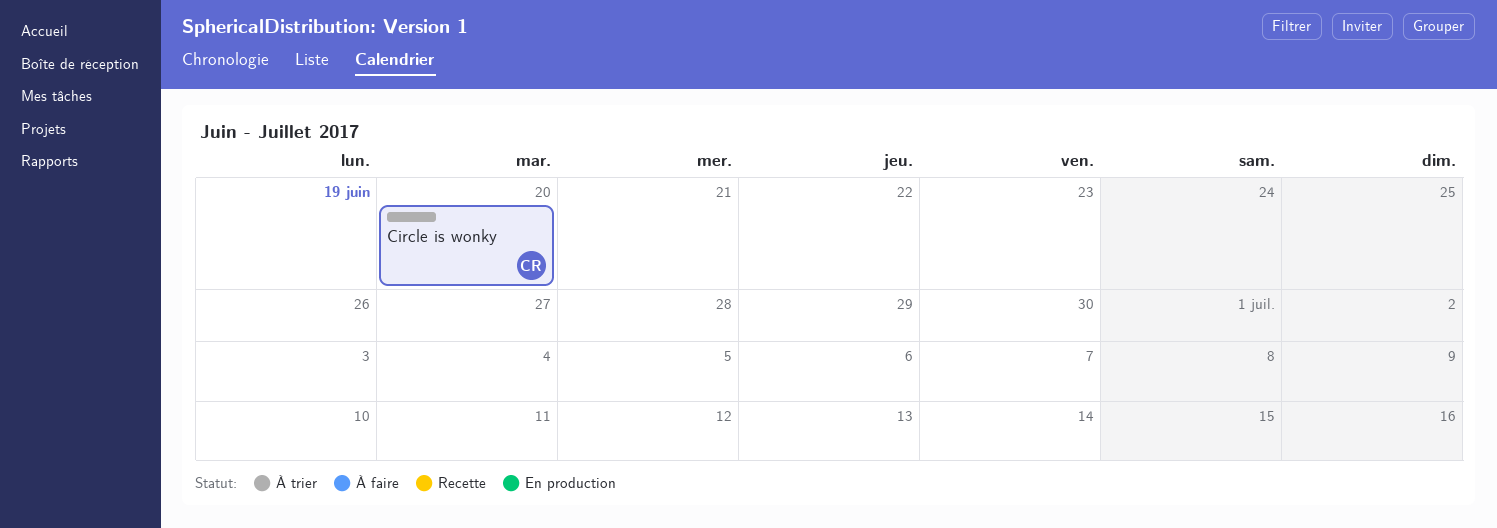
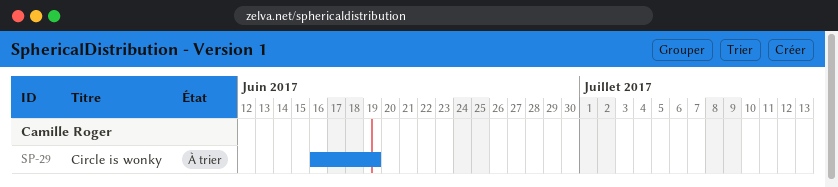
Circle is wonky, due: Jun 20 -> Jun 19

